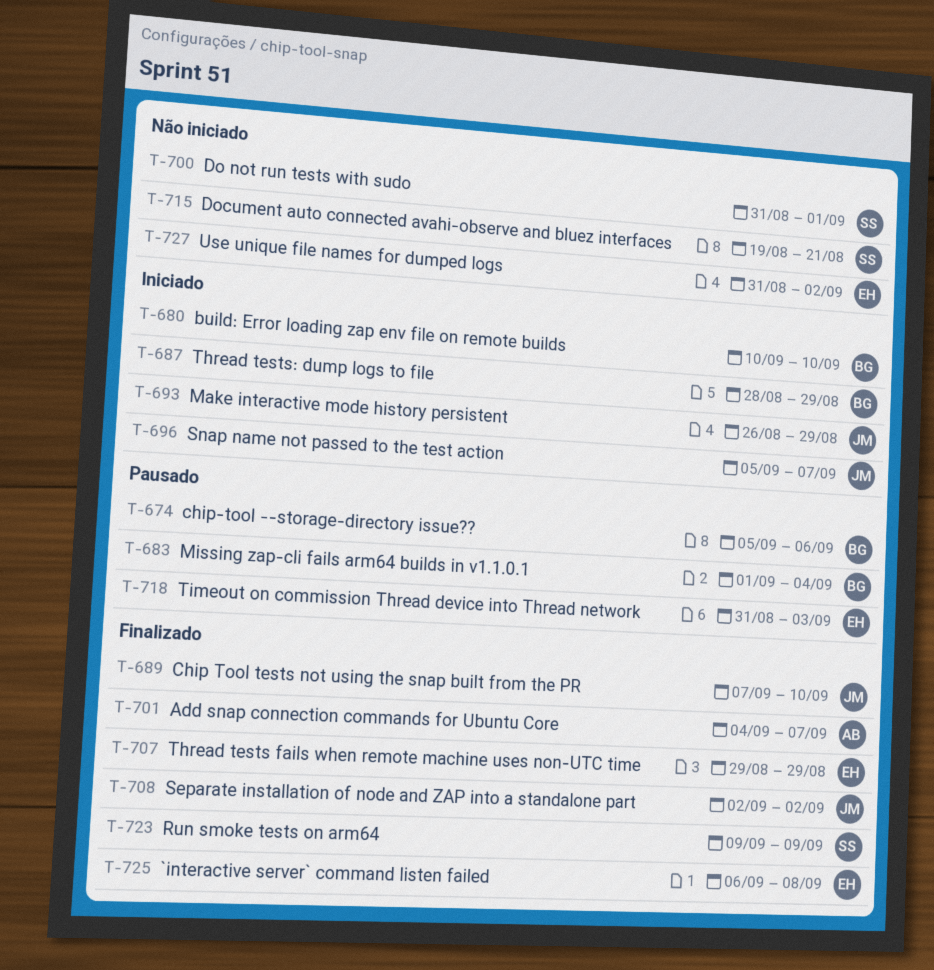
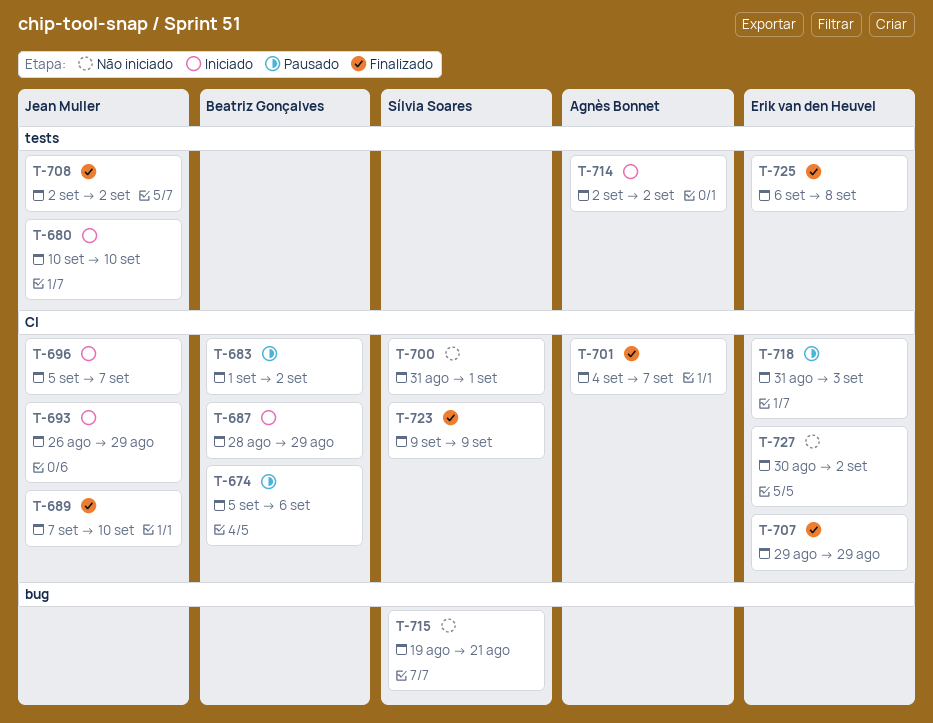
T-680, owner: Beatriz Gonçalves -> Jean Muller
T-683, due: Sep 4 -> Sep 2
T-714: none -> present
T-727, start: Aug 31 -> Aug 30

